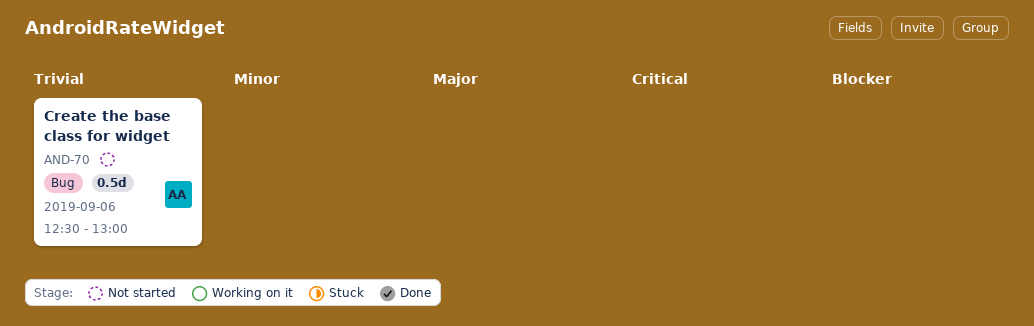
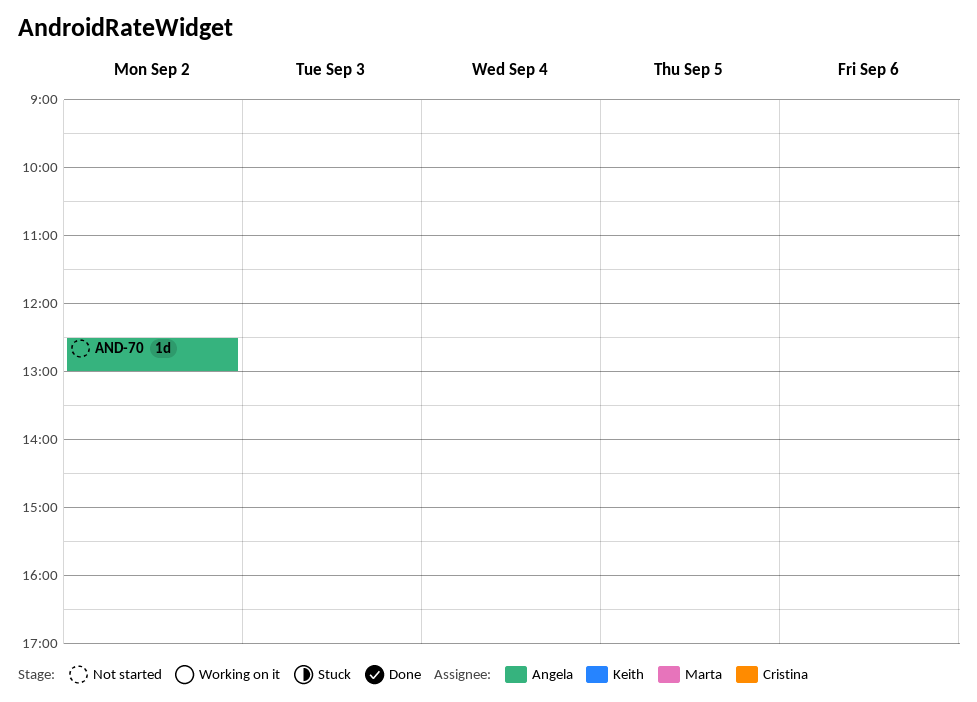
AND-70, estimate: 0.5d -> 1d
AND-70, day: Sep 6 -> Sep 2

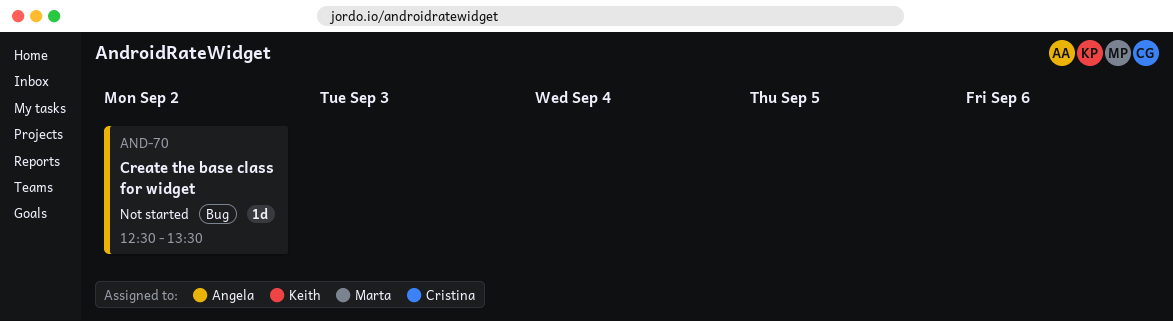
AND-70, ends: 13:00 -> 13:30

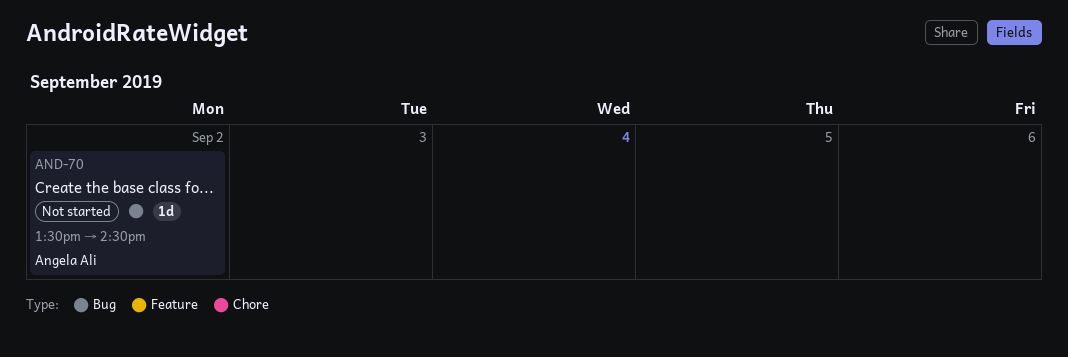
AND-70, begins: 12:30 -> 13:30
AND-70, ends: 13:30 -> 14:30

